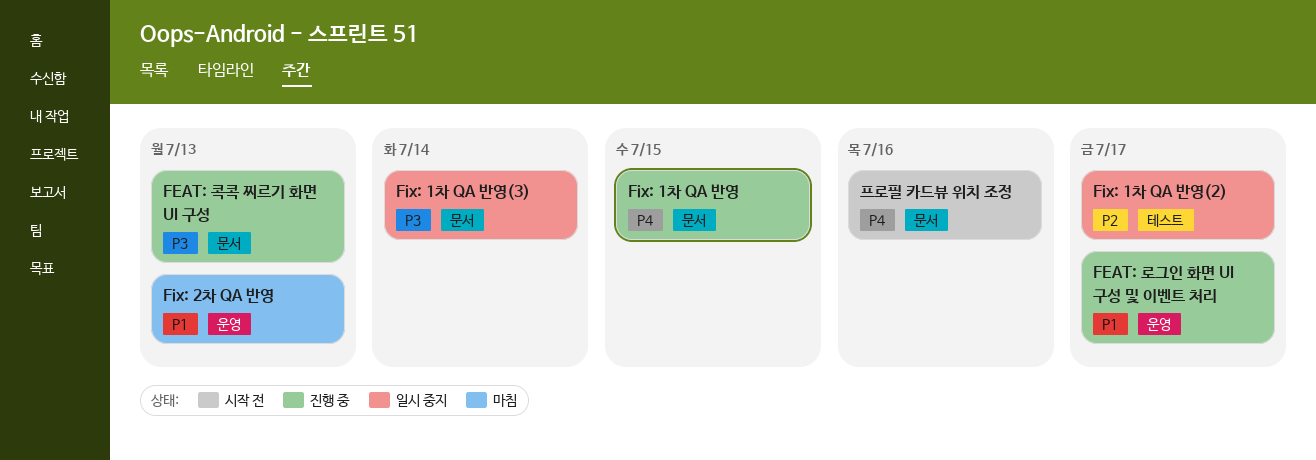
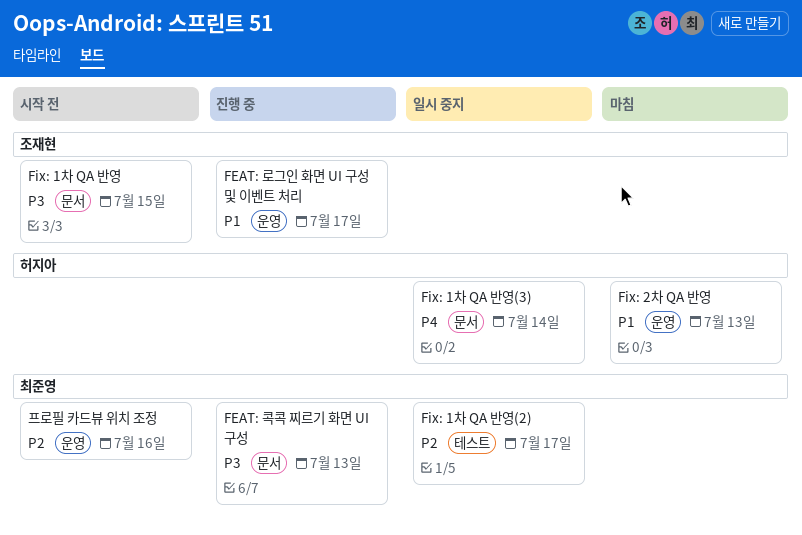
Fix: 1차 QA 반영, status: 진행 중 -> 시작 전
Fix: 1차 QA 반영, priority: P4 -> P3
Fix: 1차 QA 반영(3), priority: P3 -> P4
프로필 카드뷰 위치 조정, priority: P4 -> P2
프로필 카드뷰 위치 조정, label: 문서 -> 운영

